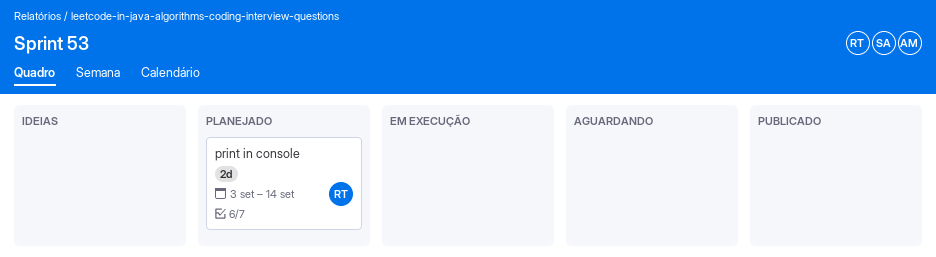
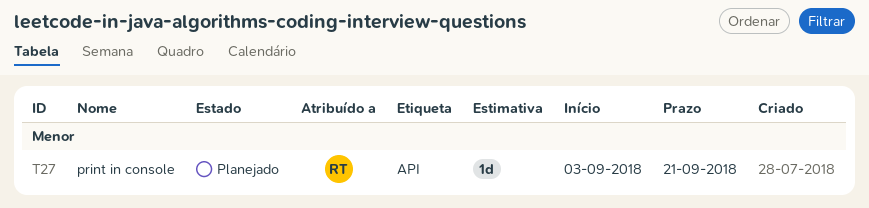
print in console, estimate: 2d -> 1d
print in console, due: Sep 14 -> Sep 21

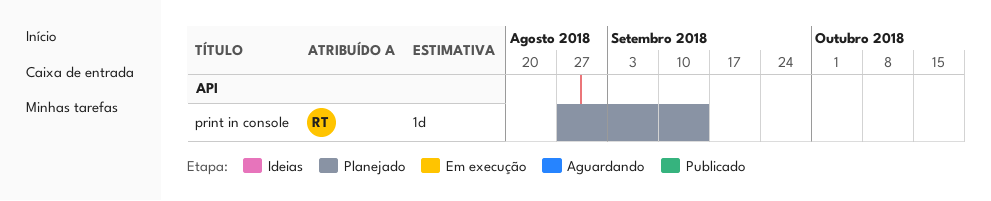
print in console, start: Sep 3 -> Aug 27
print in console, due: Sep 21 -> Sep 14

